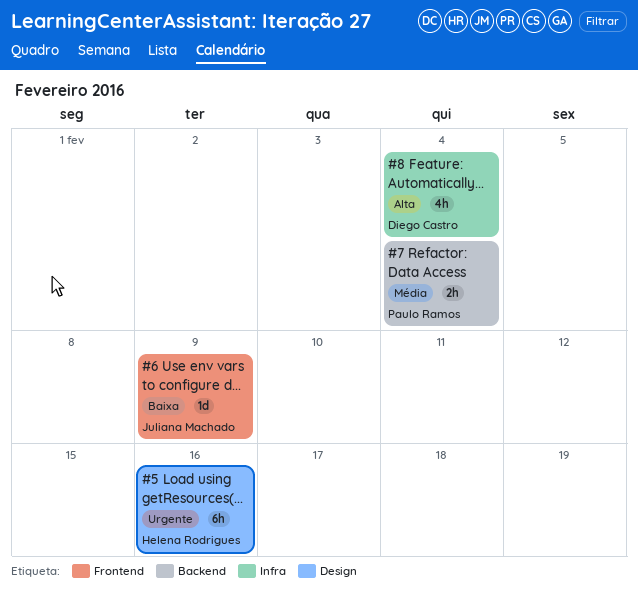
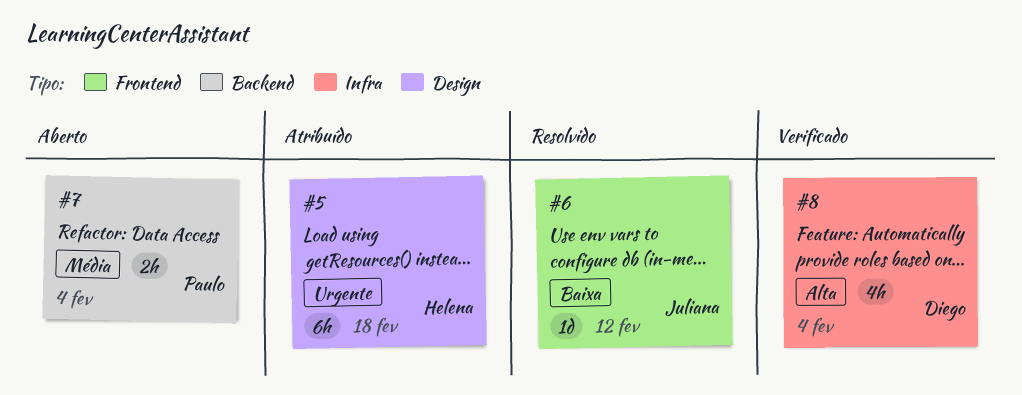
#5, due: Feb 16 -> Feb 18
#6, due: Feb 9 -> Feb 12

